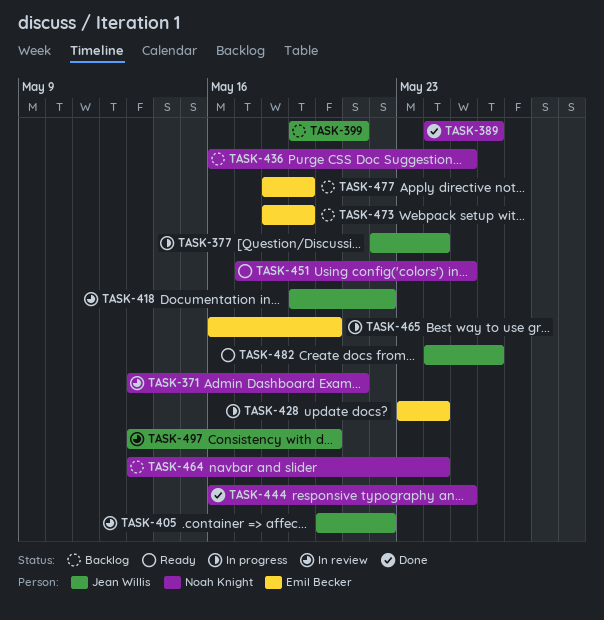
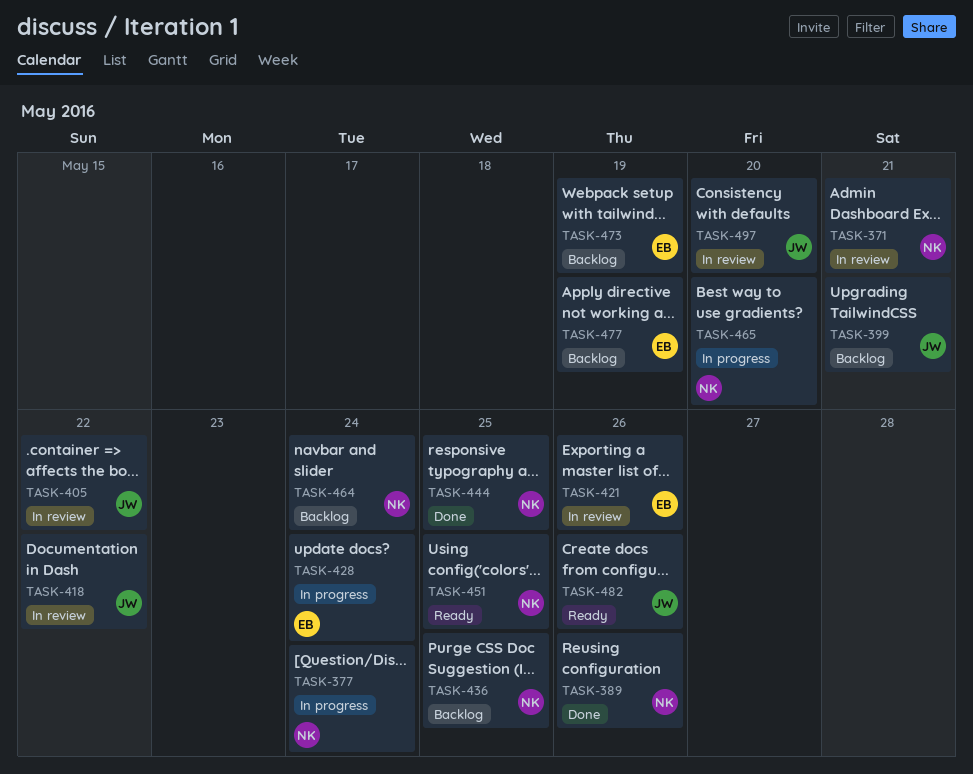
TASK-377, owner: Jean Willis -> Noah Knight
TASK-421: none -> present
TASK-465, owner: Emil Becker -> Noah Knight

